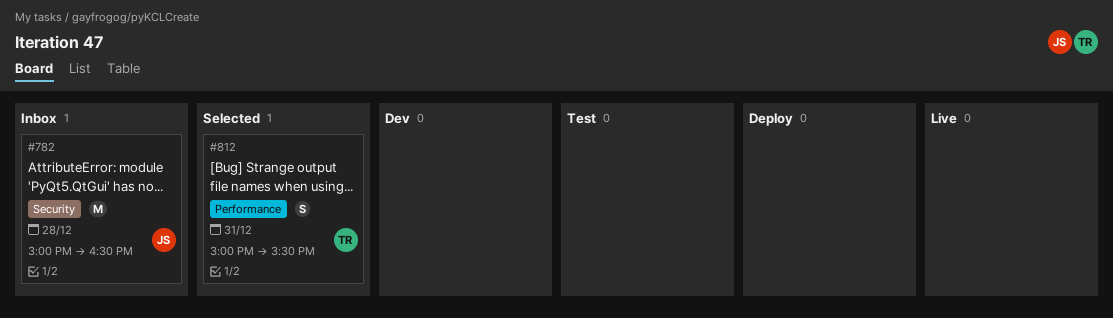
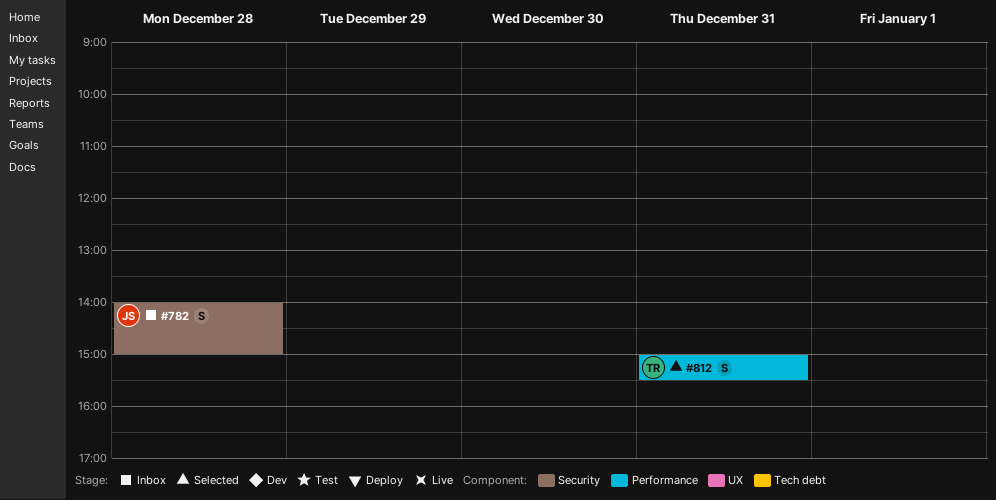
#782, estimate: M -> S
#782, begins: 15:00 -> 14:00
#782, ends: 16:30 -> 15:00

